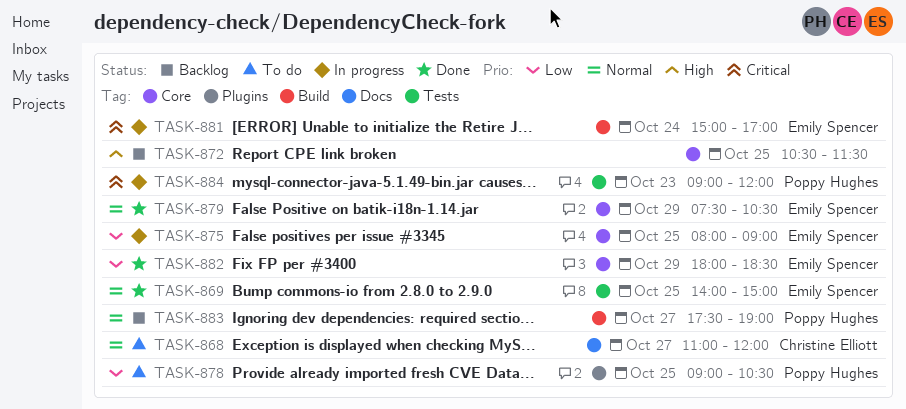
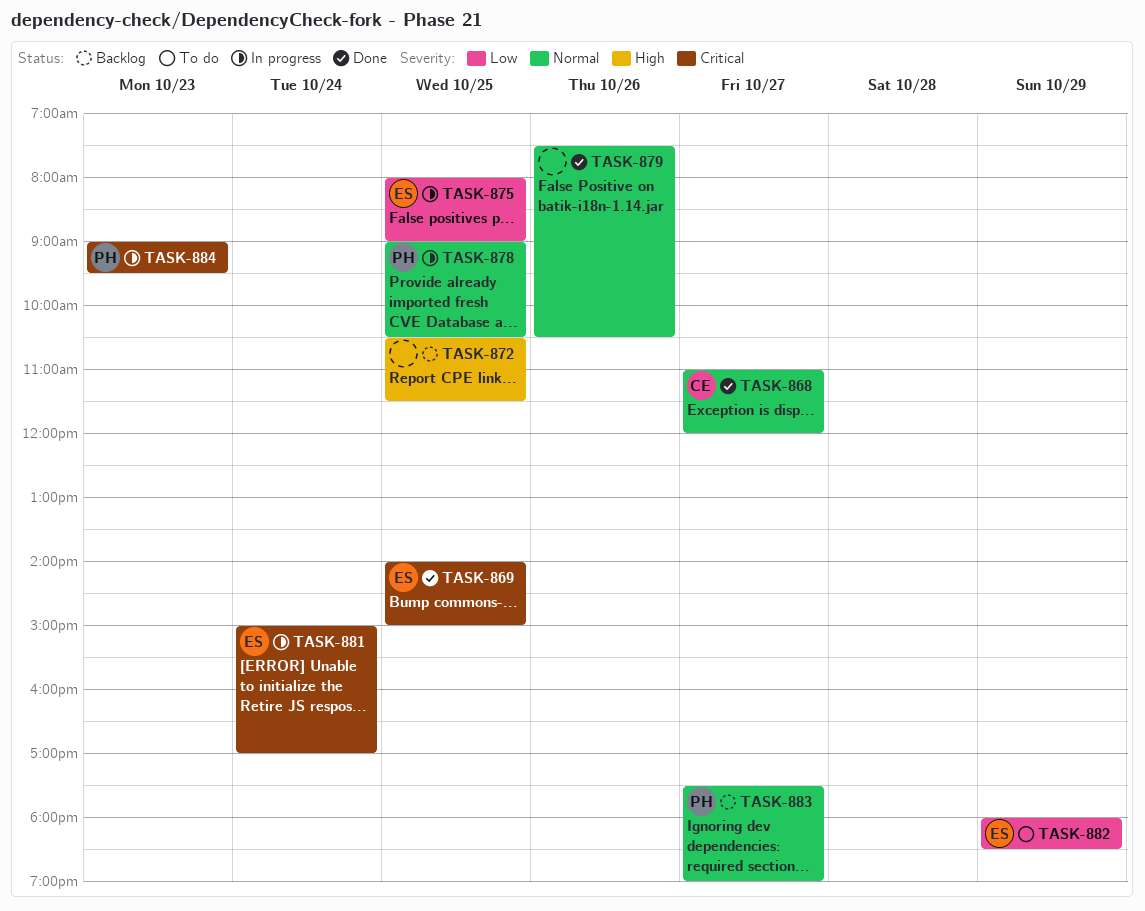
TASK-868, status: To do -> Done
TASK-869, priority: Normal -> Critical
TASK-878, status: To do -> In progress
TASK-878, priority: Low -> Normal
TASK-879, owner: Emily Spencer -> none
TASK-879, day: Oct 29 -> Oct 26
TASK-882, status: Done -> To do
TASK-884, ends: 12:00 -> 09:30

